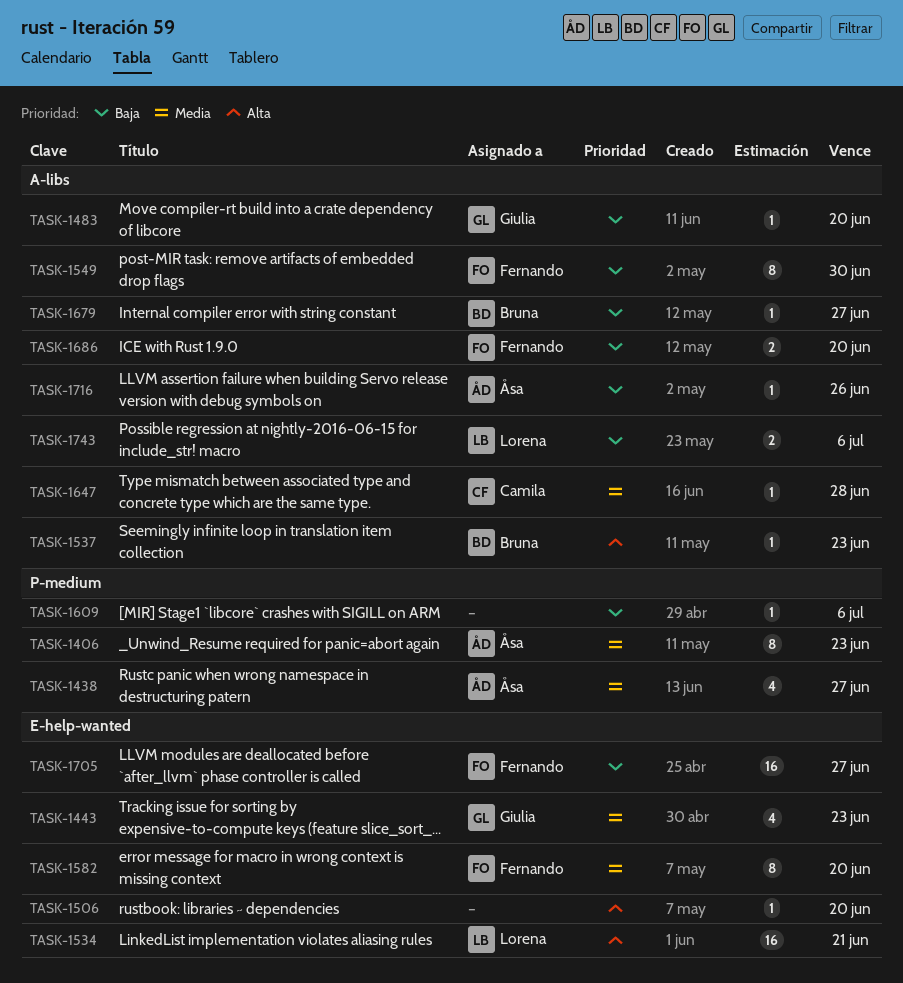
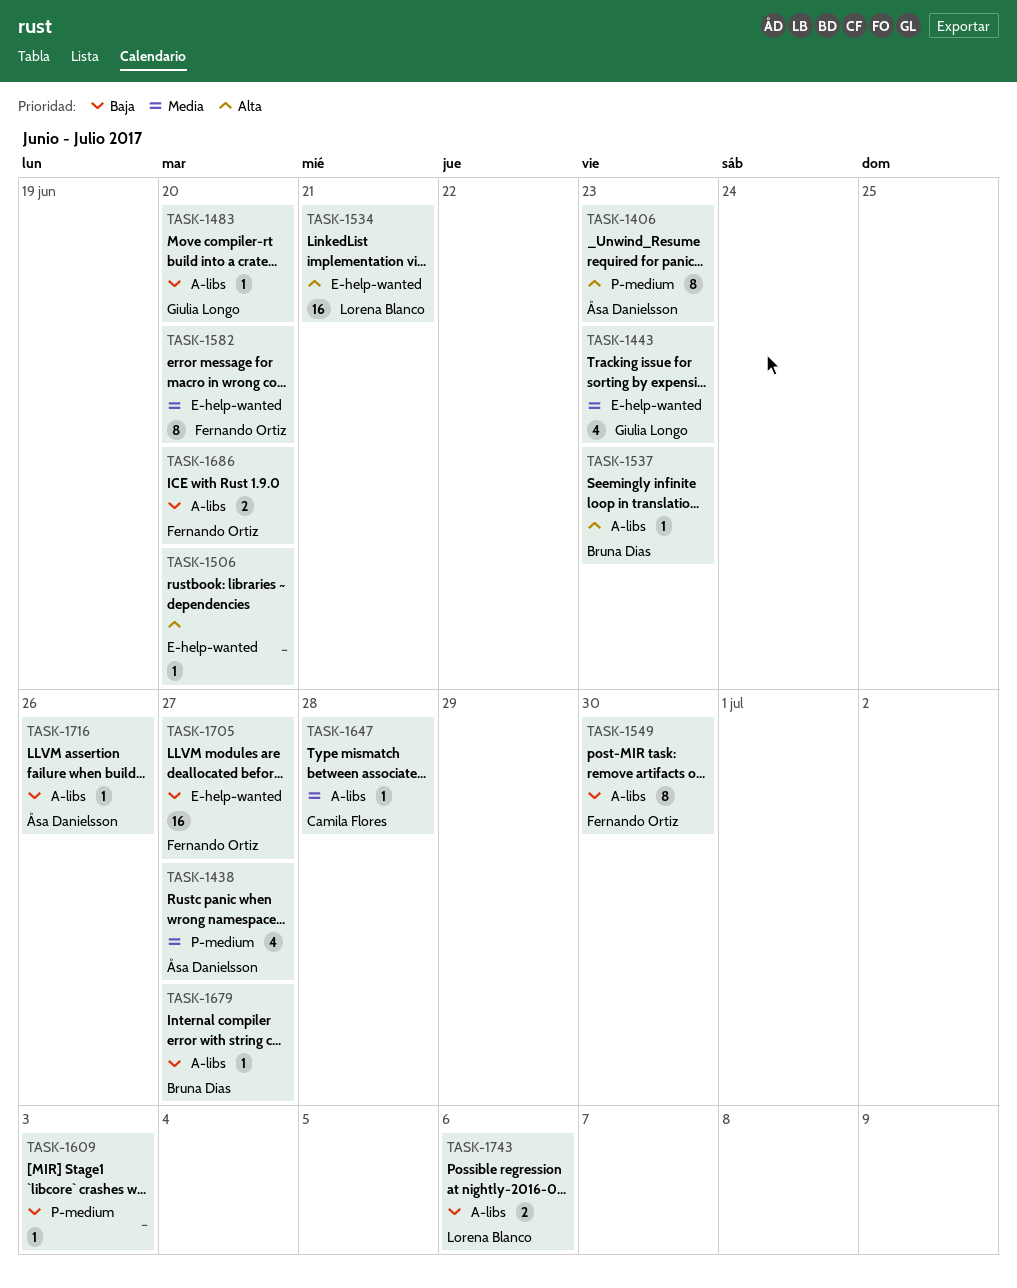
TASK-1406, priority: Media -> Alta
TASK-1609, due: Jul 6 -> Jul 3

